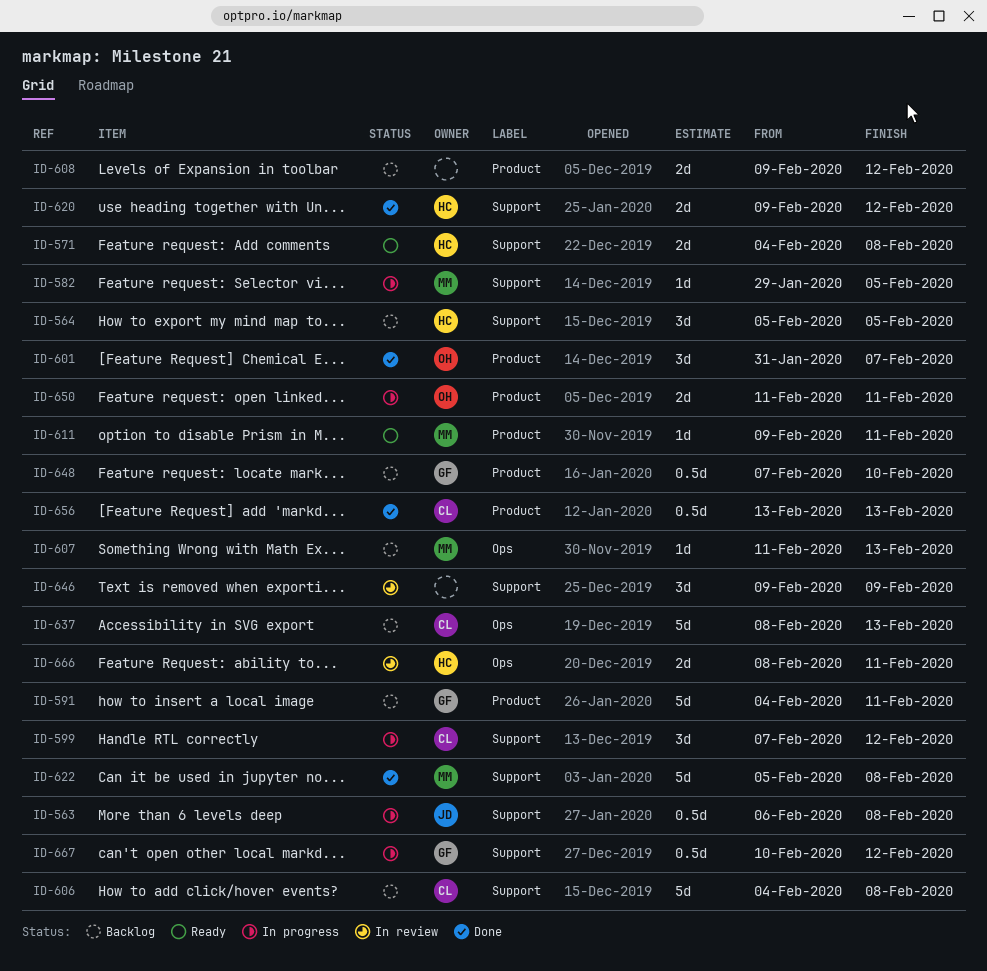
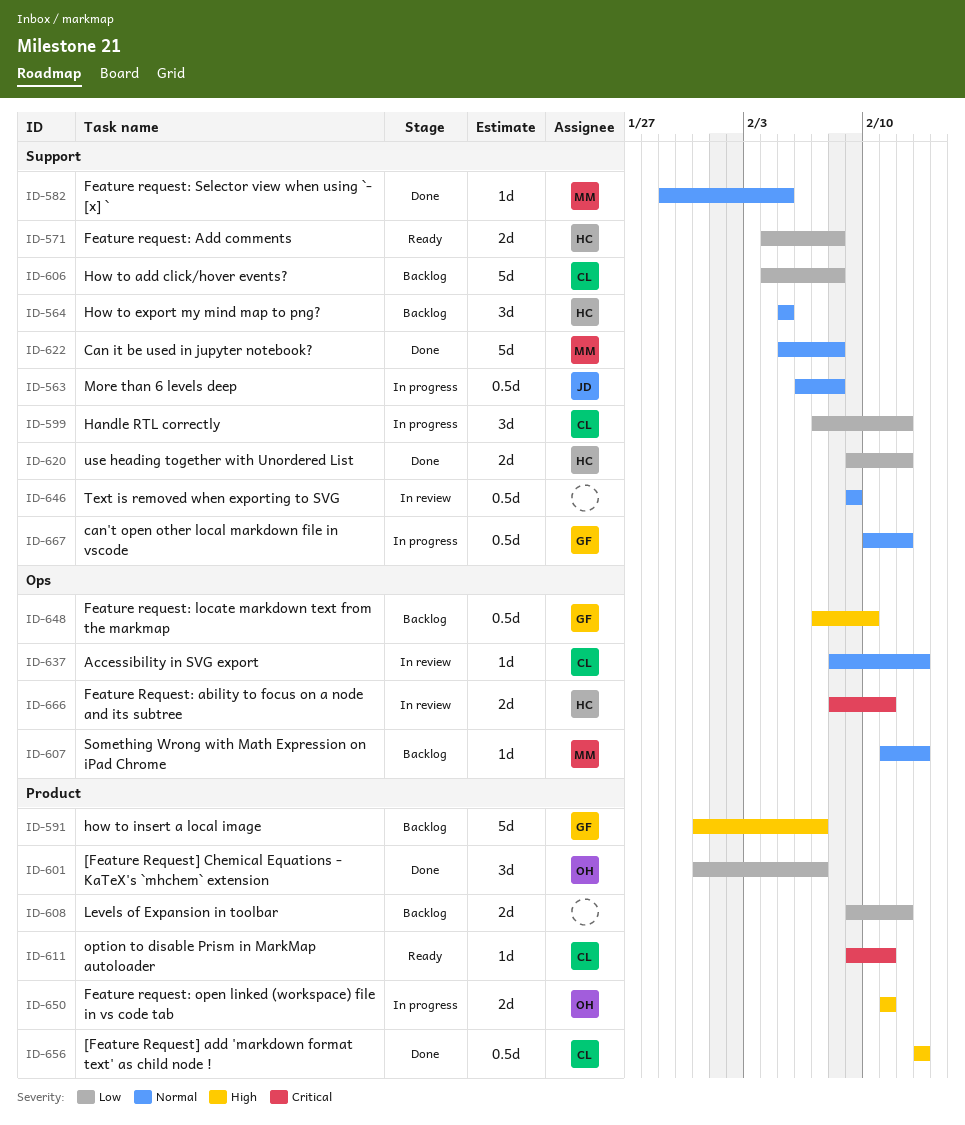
ID-582, status: In progress -> Done
ID-591, start: Feb 4 -> Jan 31
ID-591, due: Feb 11 -> Feb 7
ID-611, owner: MM -> CL
ID-637, status: Backlog -> In review
ID-637, estimate: 5d -> 1d
ID-646, estimate: 3d -> 0.5d
ID-648, label: Product -> Ops

